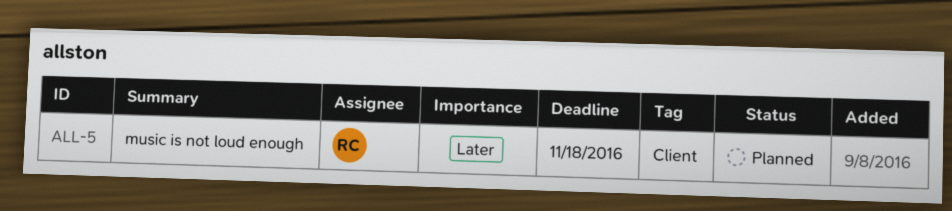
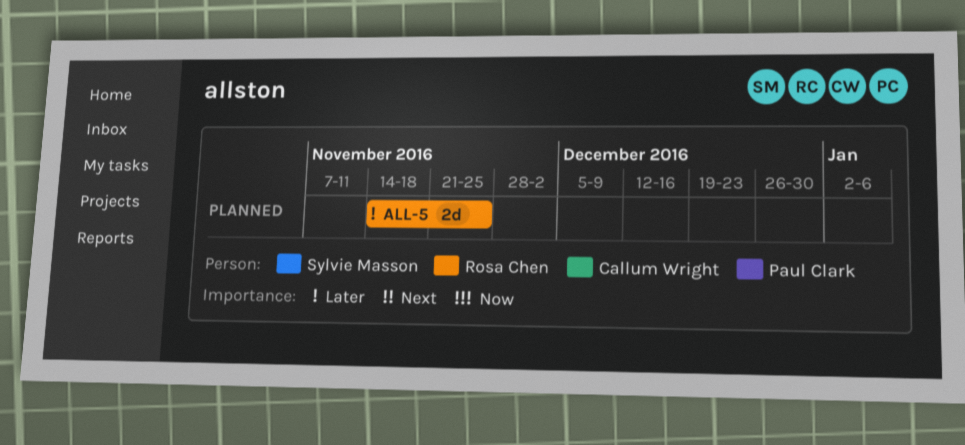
ALL-5, due: Nov 18 -> Nov 25

